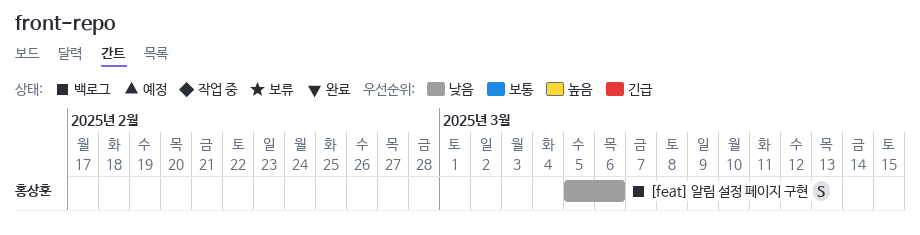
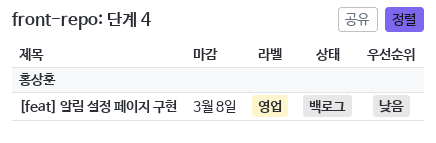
[feat] 알림 설정 페이지 구현, due: Mar 6 -> Mar 8

